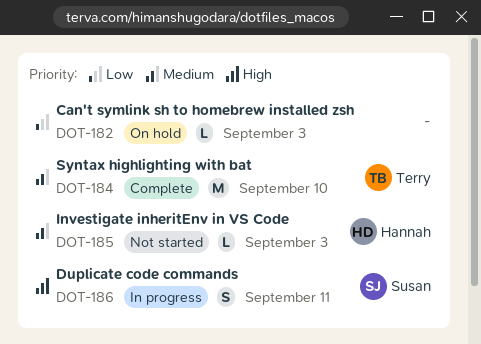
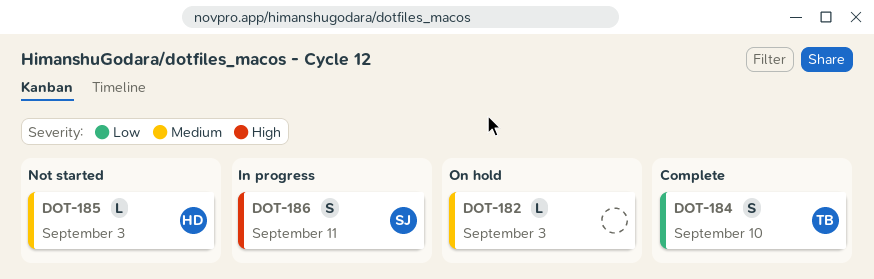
DOT-182, priority: Low -> Medium
DOT-184, priority: Medium -> Low
DOT-184, estimate: M -> S

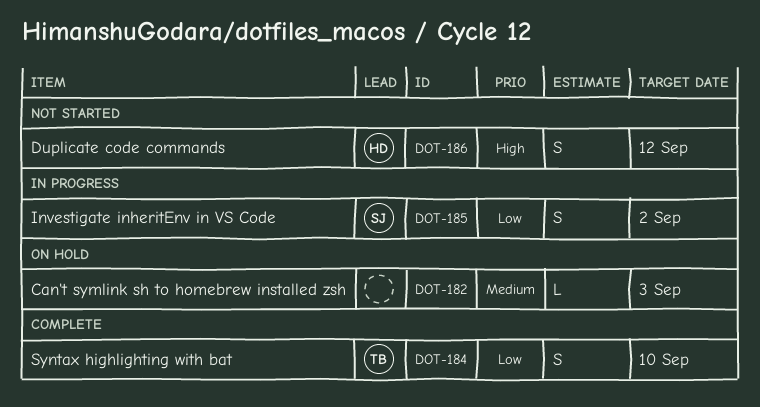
DOT-185, status: Not started -> In progress
DOT-185, owner: HD -> SJ
DOT-185, priority: Medium -> Low
DOT-185, estimate: L -> S
DOT-185, due: Sep 3 -> Sep 2
DOT-186, status: In progress -> Not started
DOT-186, owner: SJ -> HD
DOT-186, due: Sep 11 -> Sep 12

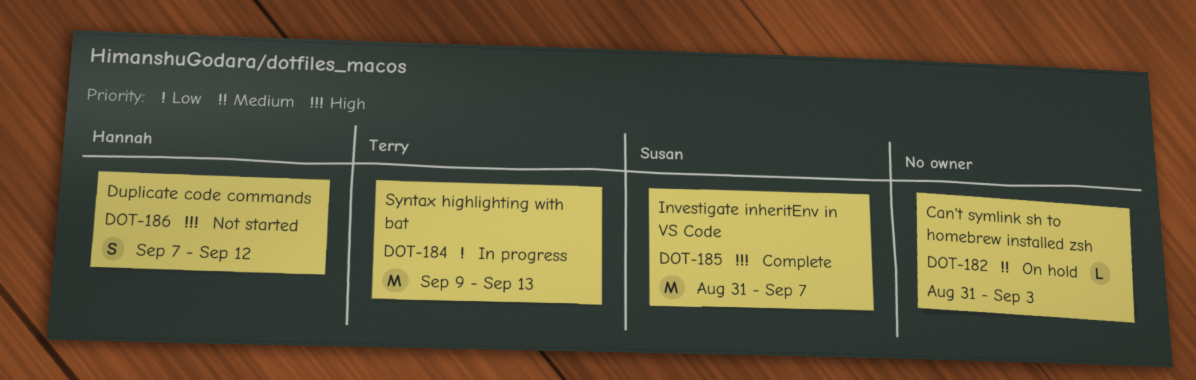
DOT-184, status: Complete -> In progress
DOT-184, estimate: S -> M
DOT-184, due: Sep 10 -> Sep 13
DOT-185, status: In progress -> Complete
DOT-185, priority: Low -> High
DOT-185, estimate: S -> M
DOT-185, due: Sep 2 -> Sep 7

